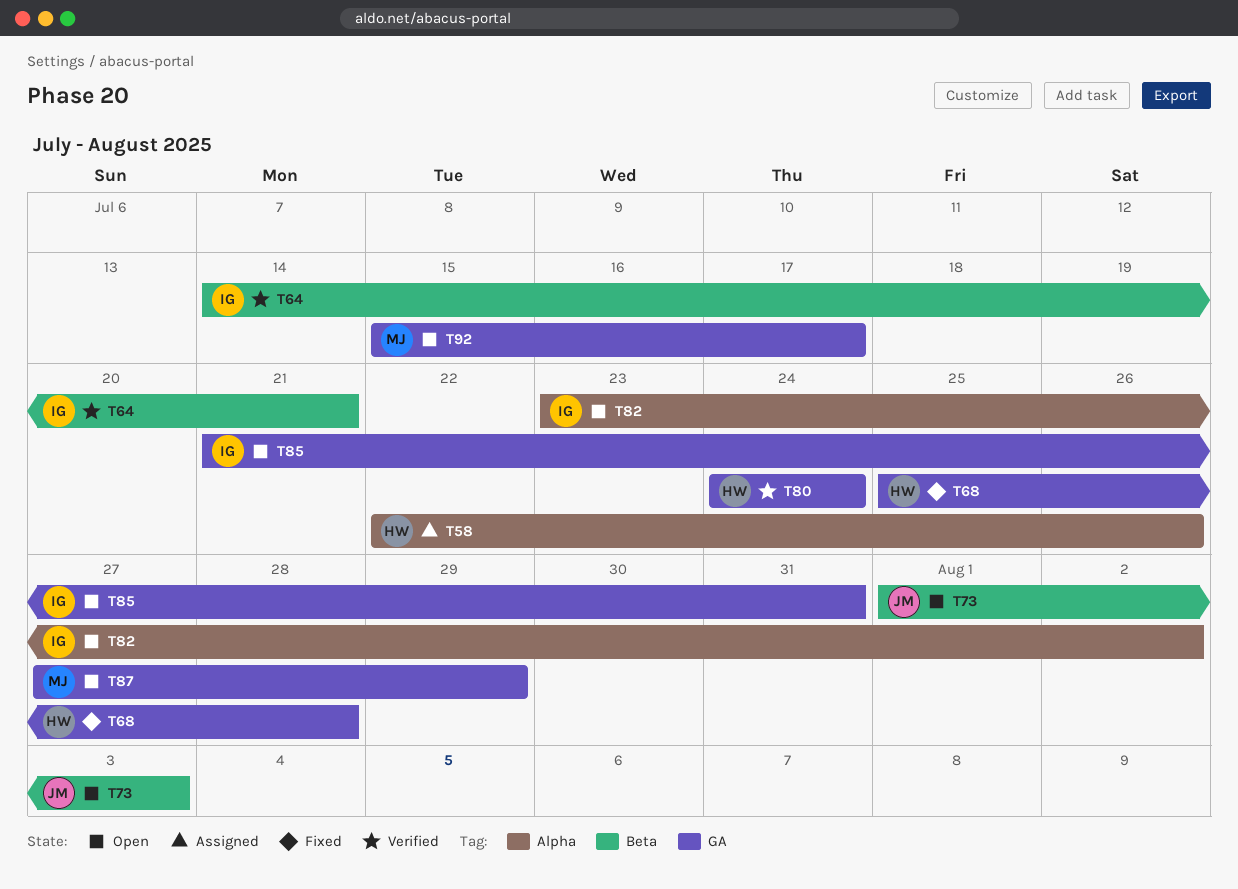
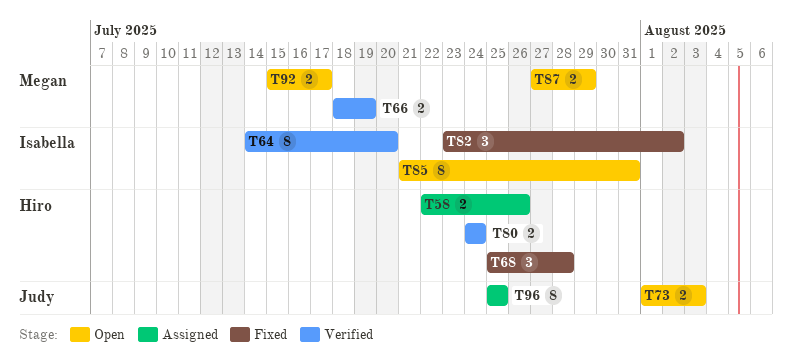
T64, due: Jul 21 -> Jul 20
T66: none -> present
T82, status: Open -> Fixed
T96: none -> present

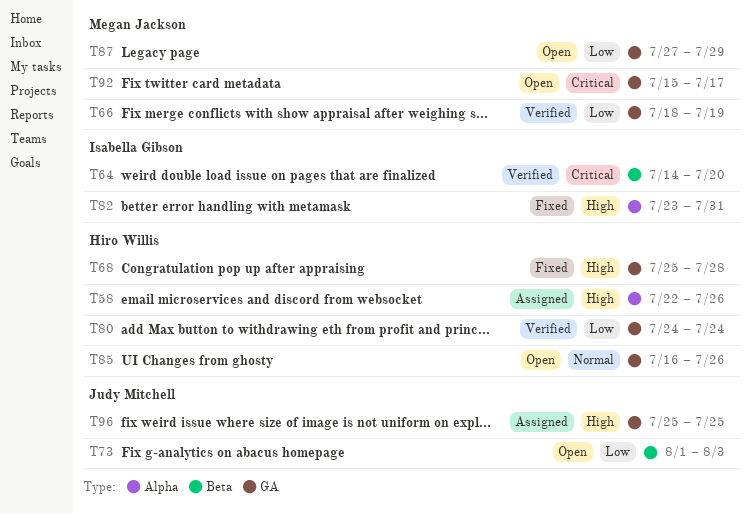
T82, due: Aug 2 -> Jul 31
T85, owner: Isabella Gibson -> Hiro Willis
T85, start: Jul 21 -> Jul 16
T85, due: Jul 31 -> Jul 26

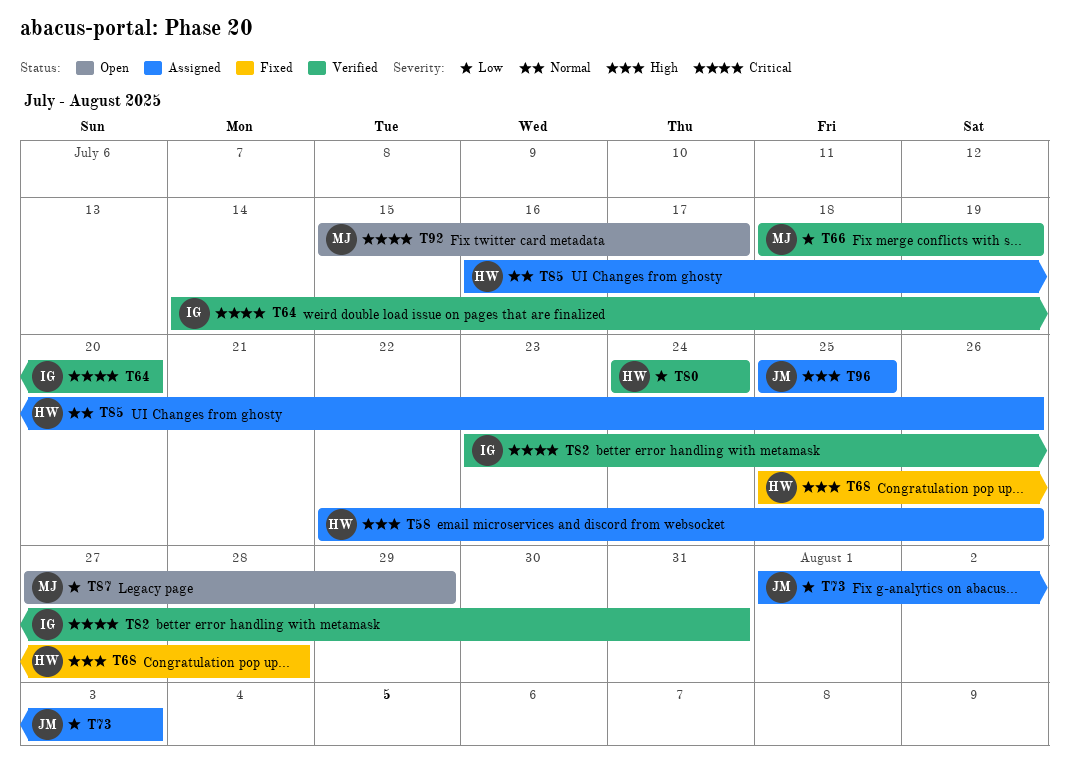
T73, status: Open -> Assigned
T82, status: Fixed -> Verified
T82, priority: High -> Critical
T85, status: Open -> Assigned

